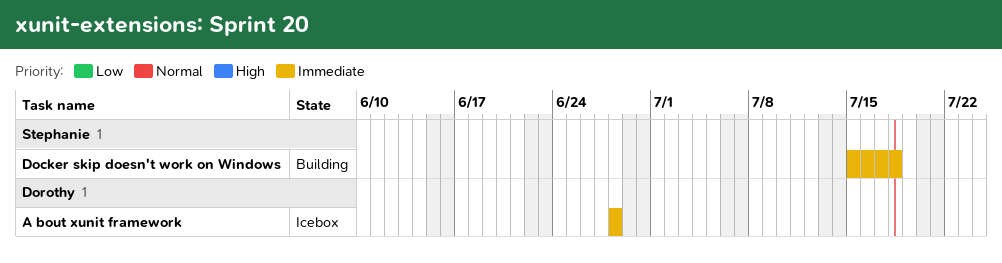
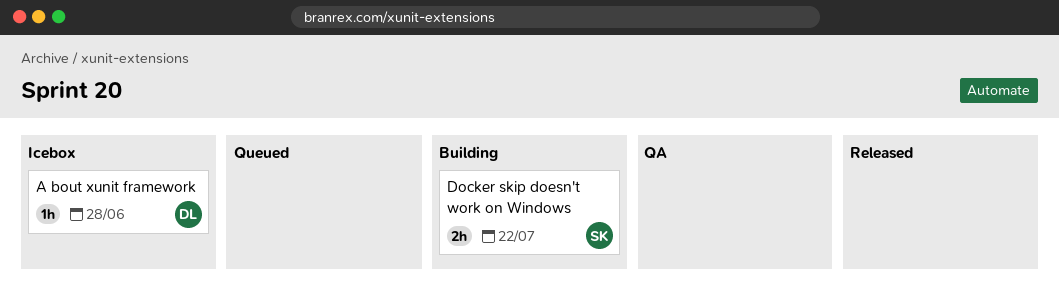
Docker skip doesn't work on Windows, due: Jul 18 -> Jul 22

